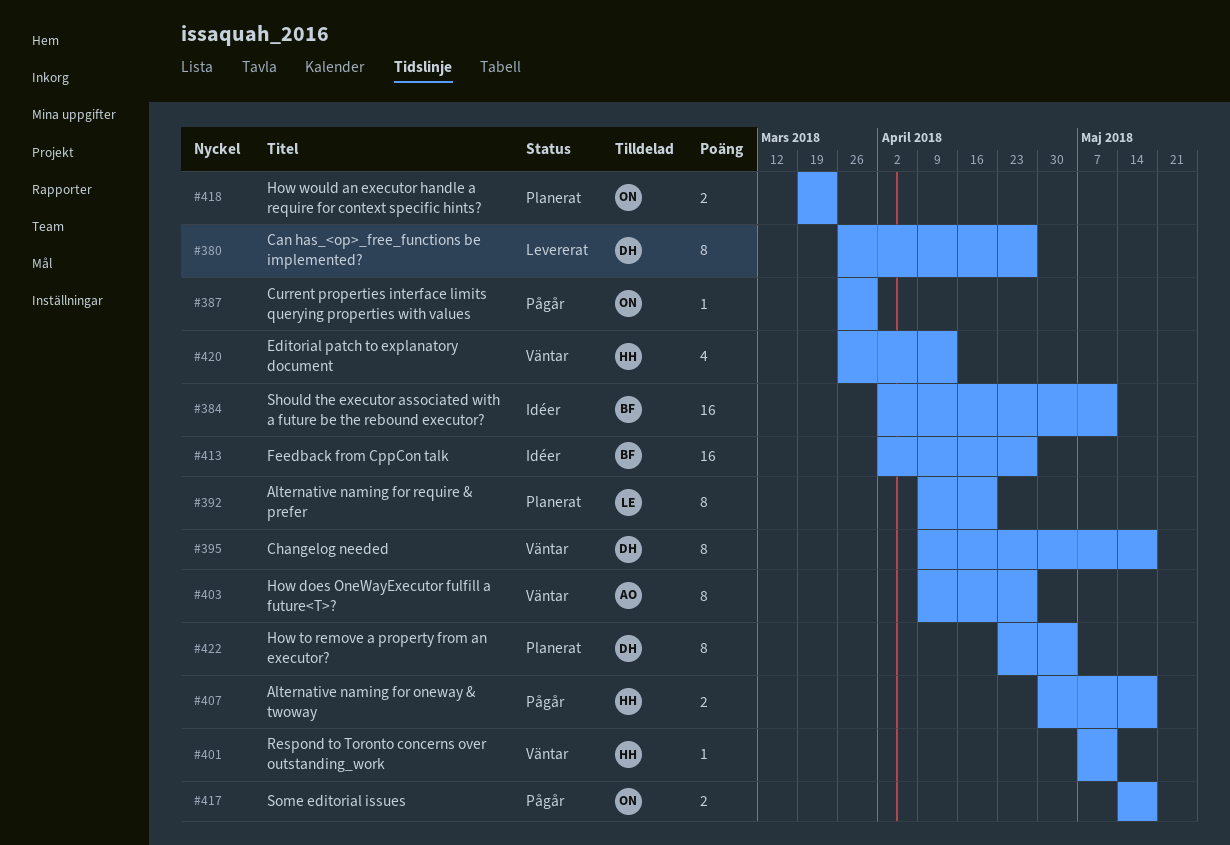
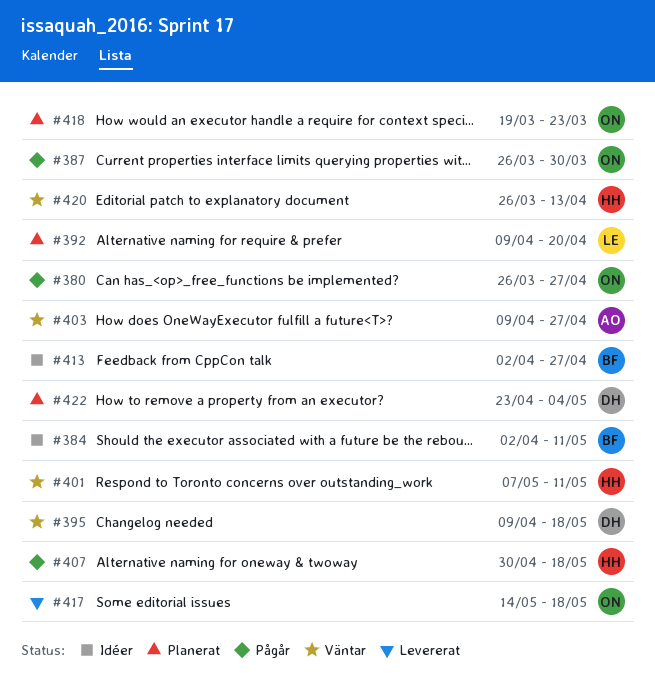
#380, status: Levererat -> Pågår
#380, owner: DH -> ON
#417, status: Pågår -> Levererat

